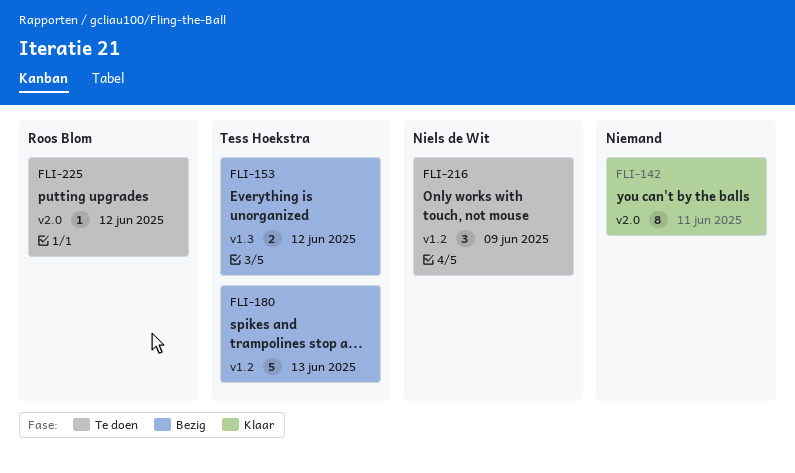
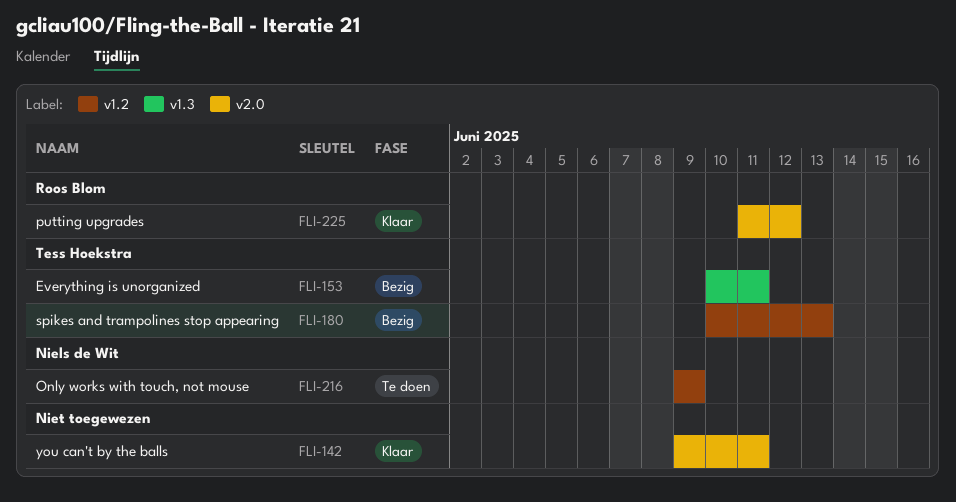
FLI-153, due: Jun 12 -> Jun 11
FLI-225, status: Te doen -> Klaar

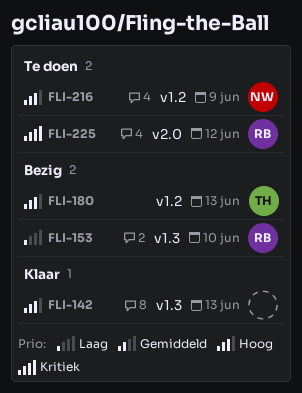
FLI-142, label: v2.0 -> v1.3
FLI-142, due: Jun 11 -> Jun 13
FLI-153, owner: Tess Hoekstra -> Roos Blom
FLI-153, due: Jun 11 -> Jun 10
FLI-225, status: Klaar -> Te doen

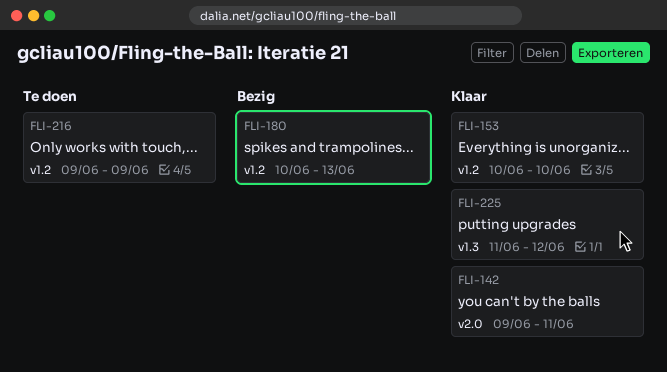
FLI-142, label: v1.3 -> v2.0
FLI-142, due: Jun 13 -> Jun 11
FLI-153, status: Bezig -> Klaar
FLI-153, label: v1.3 -> v1.2
FLI-225, status: Te doen -> Klaar
FLI-225, label: v2.0 -> v1.3

